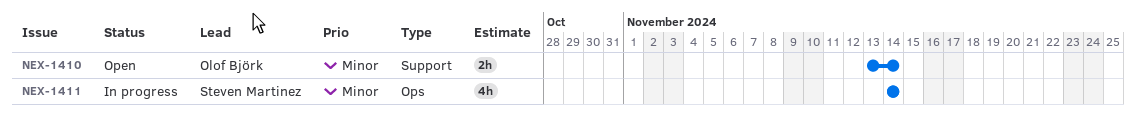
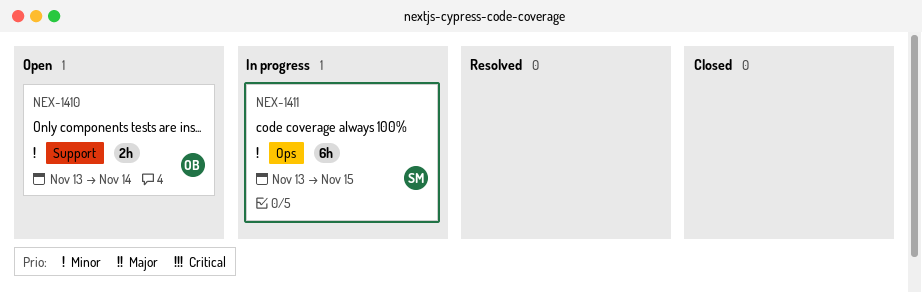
NEX-1411, estimate: 4h -> 6h
NEX-1411, start: Nov 14 -> Nov 13
NEX-1411, due: Nov 14 -> Nov 15

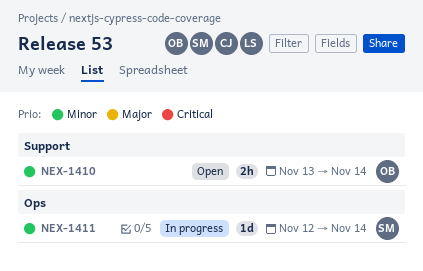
NEX-1411, estimate: 6h -> 1d
NEX-1411, start: Nov 13 -> Nov 12
NEX-1411, due: Nov 15 -> Nov 14

